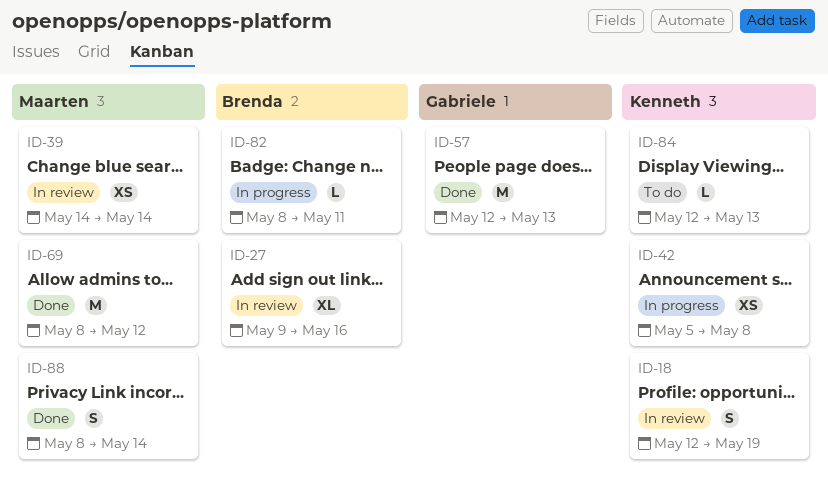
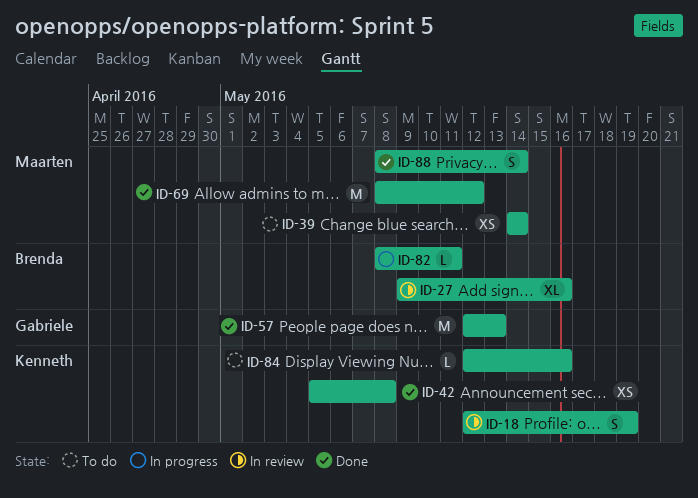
ID-39, status: In review -> To do
ID-42, status: In progress -> Done
ID-84, due: May 13 -> May 16

